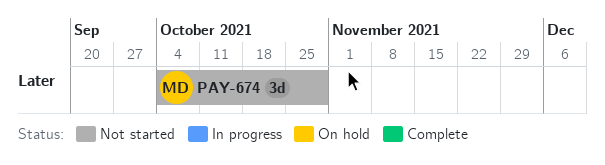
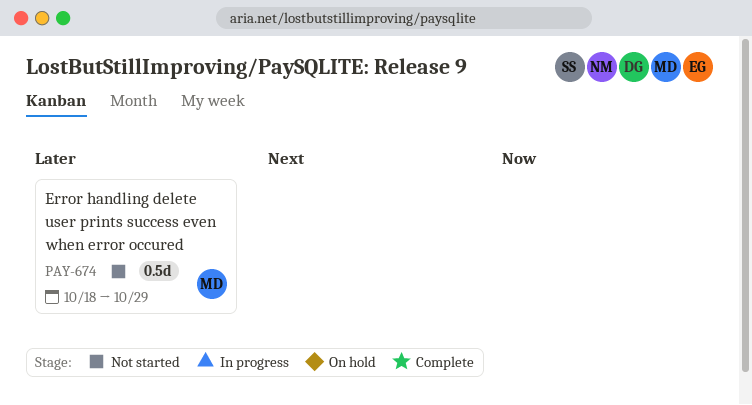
PAY-674, estimate: 3d -> 0.5d
PAY-674, start: Oct 4 -> Oct 18

